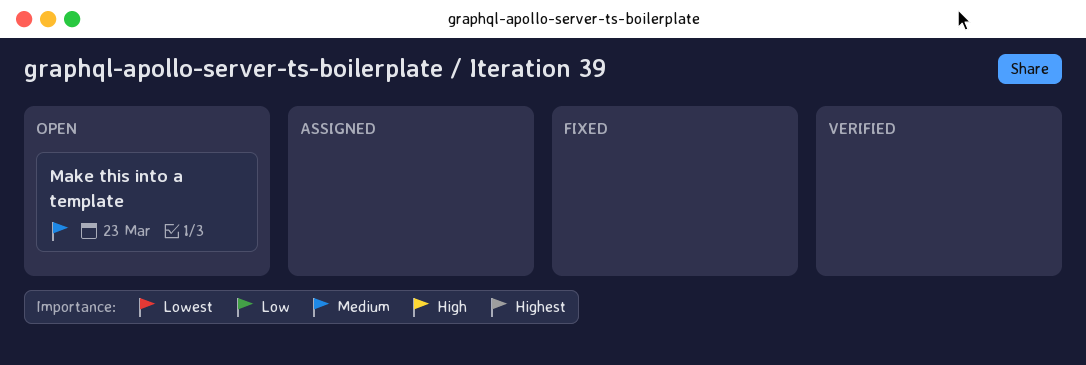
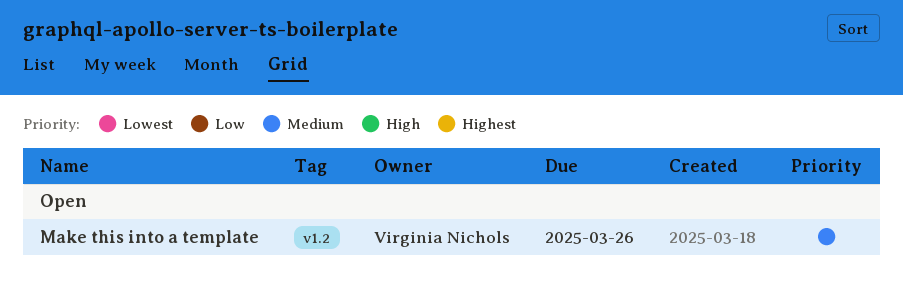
Make this into a template, due: Mar 23 -> Mar 26

